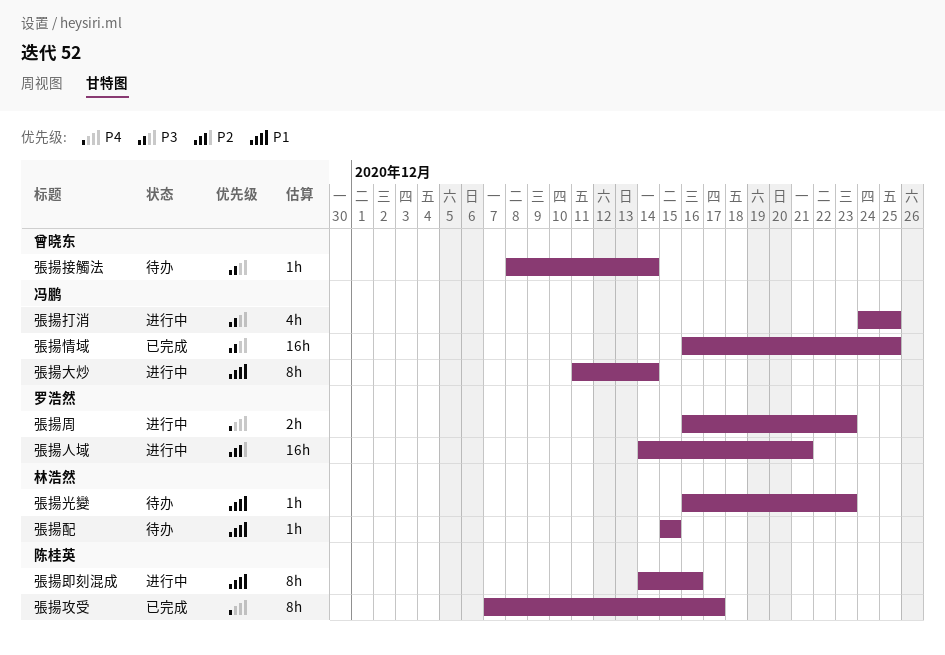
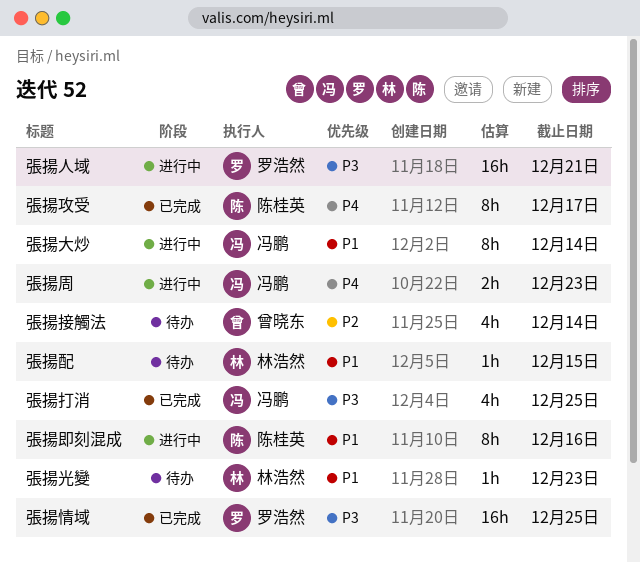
張揚人域, priority: P2 -> P3
張揚周, owner: 罗浩然 -> 冯鹏
張揚情域, owner: 冯鹏 -> 罗浩然
張揚打消, status: 进行中 -> 已完成
張揚接觸法, priority: P3 -> P2
張揚接觸法, estimate: 1h -> 4h

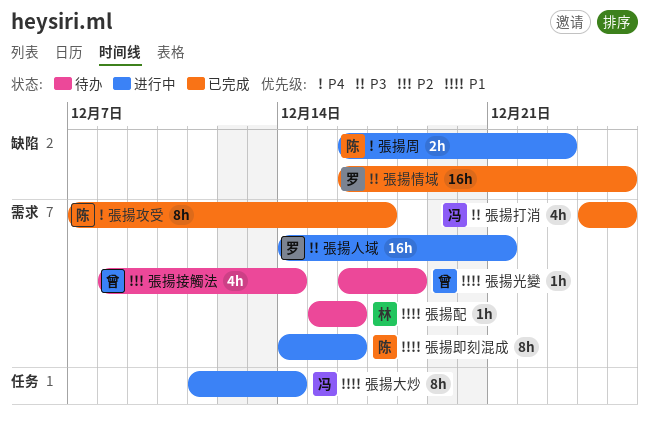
張揚光變, owner: 林浩然 -> 曾晓东
張揚光變, due: Dec 23 -> Dec 18
張揚周, owner: 冯鹏 -> 陈桂英
張揚配, due: Dec 15 -> Dec 16

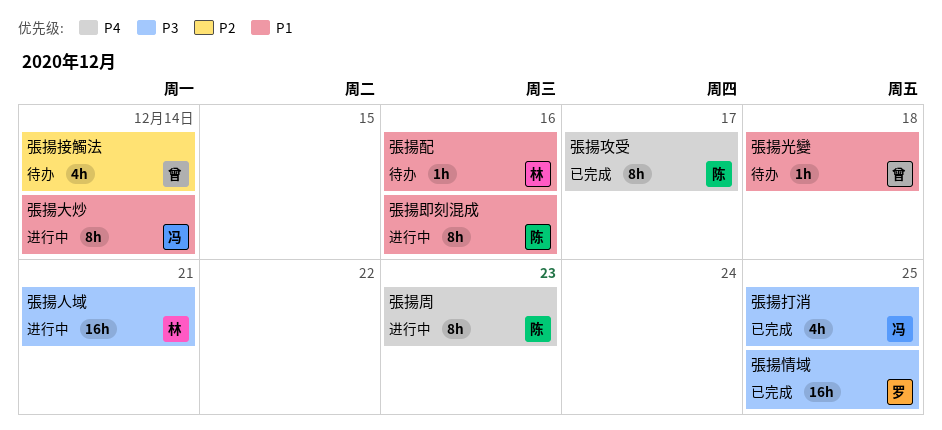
張揚人域, owner: 罗 -> 林
張揚周, estimate: 2h -> 8h

